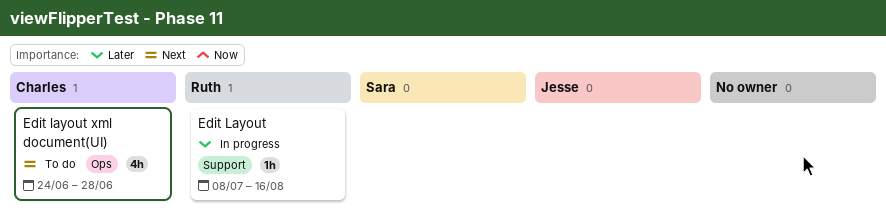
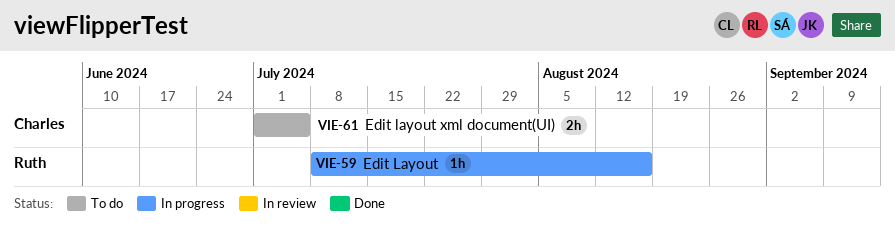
Edit layout xml document(UI), estimate: 4h -> 2h
Edit layout xml document(UI), start: Jun 24 -> Jul 1
Edit layout xml document(UI), due: Jun 28 -> Jul 5

